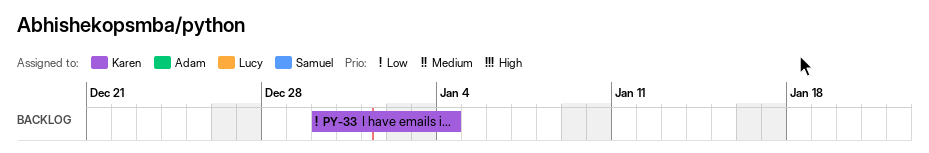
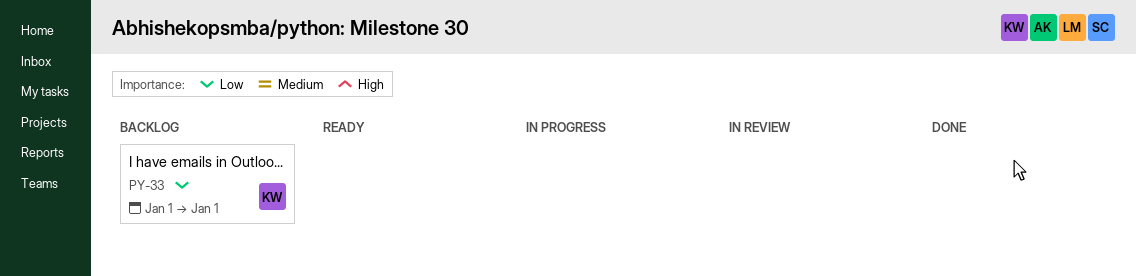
PY-33, start: Dec 30 -> Jan 1
PY-33, due: Jan 4 -> Jan 1

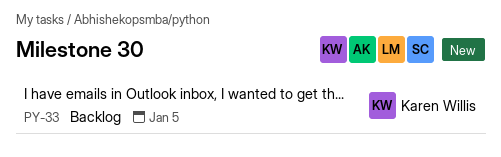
PY-33, due: Jan 1 -> Jan 5

